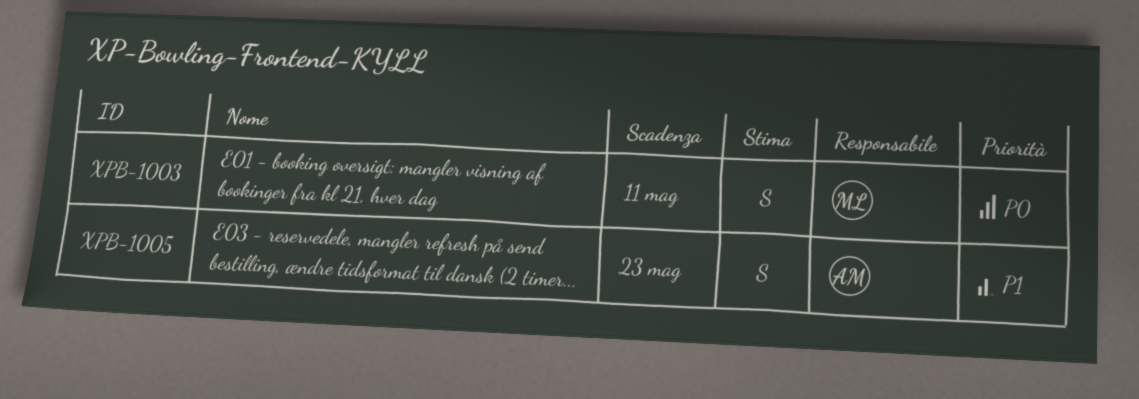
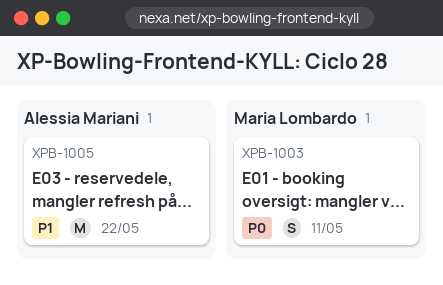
XPB-1005, estimate: S -> M
XPB-1005, due: May 23 -> May 22

